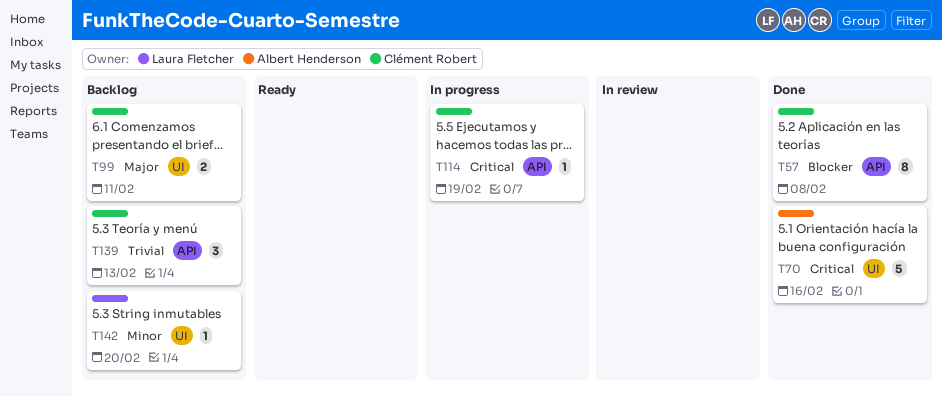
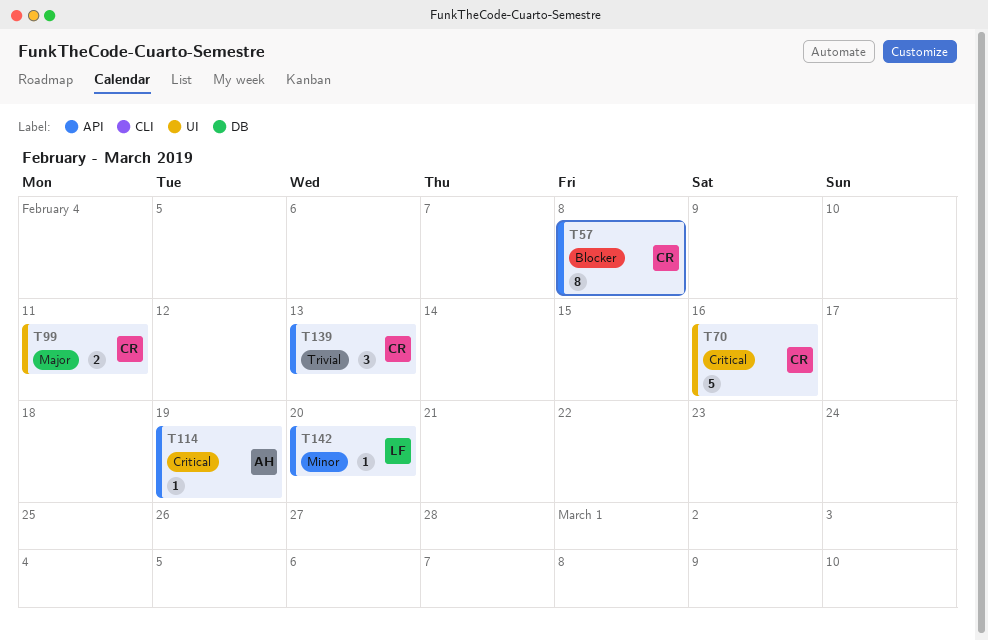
T70, owner: Albert Henderson -> Clément Robert
T114, owner: Clément Robert -> Albert Henderson
T142, label: UI -> API

